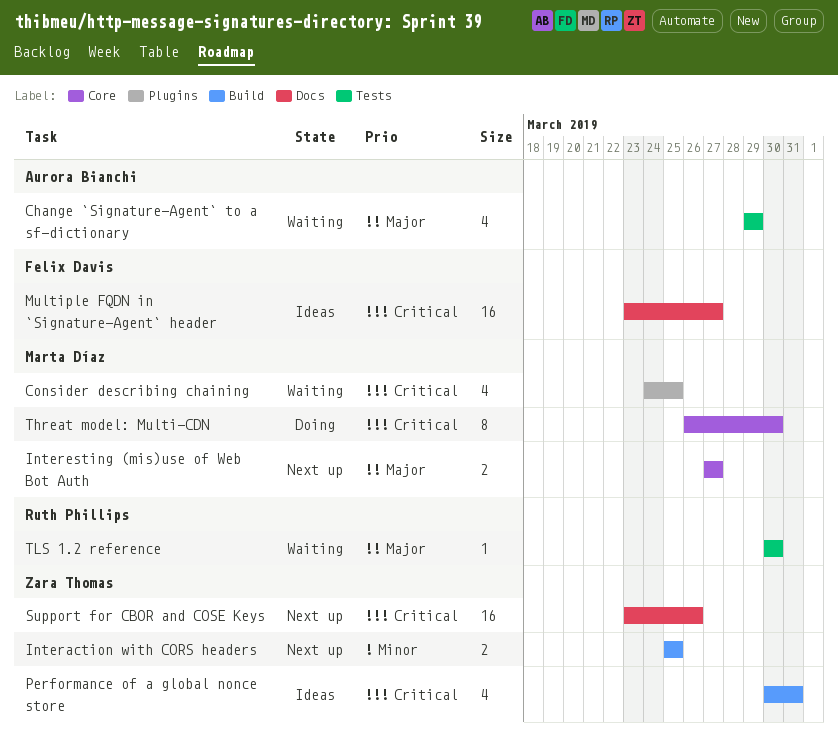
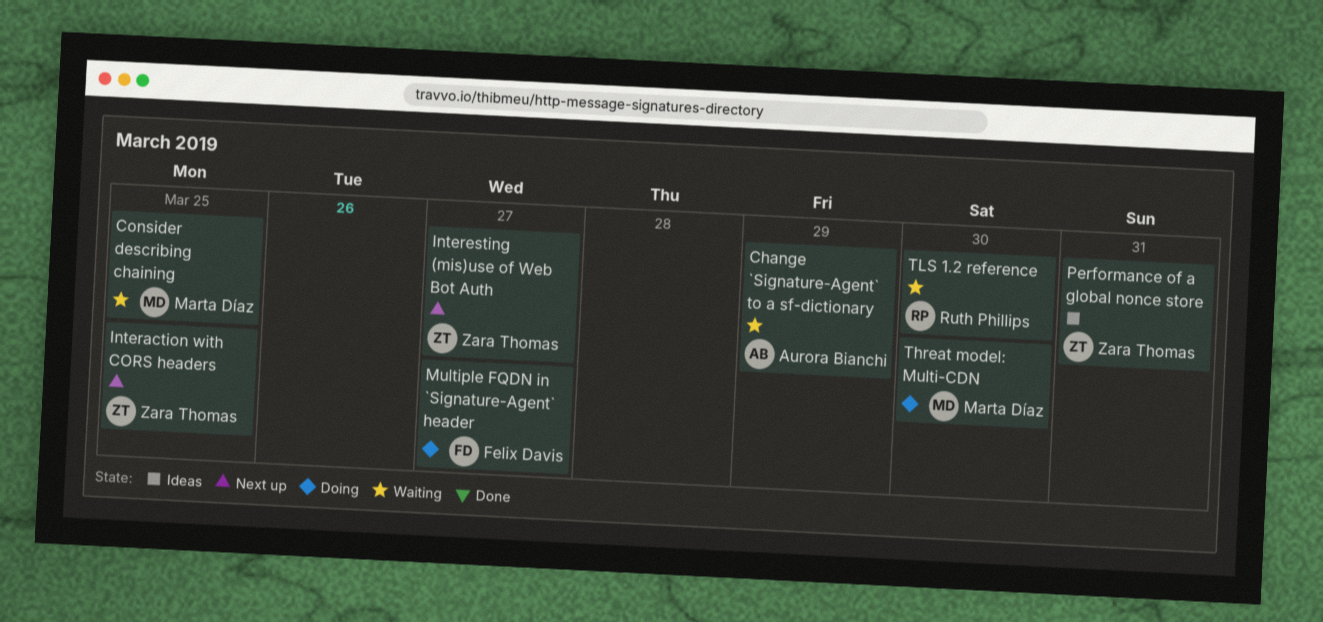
Interesting (mis)use of Web Bot Auth, owner: Marta Díaz -> Zara Thomas
Multiple FQDN in `Signature-Agent` header, status: Ideas -> Doing
Support for CBOR and COSE Keys: present -> none

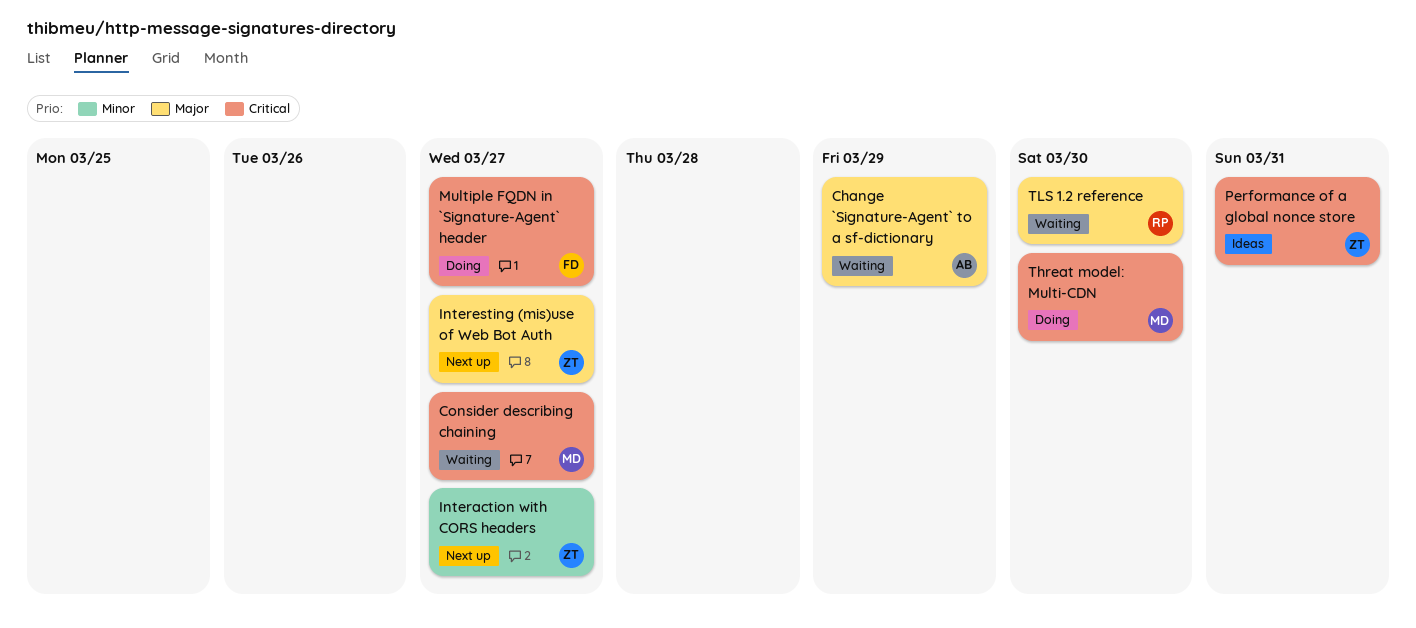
Consider describing chaining, due: Mar 25 -> Mar 27
Interaction with CORS headers, due: Mar 25 -> Mar 27

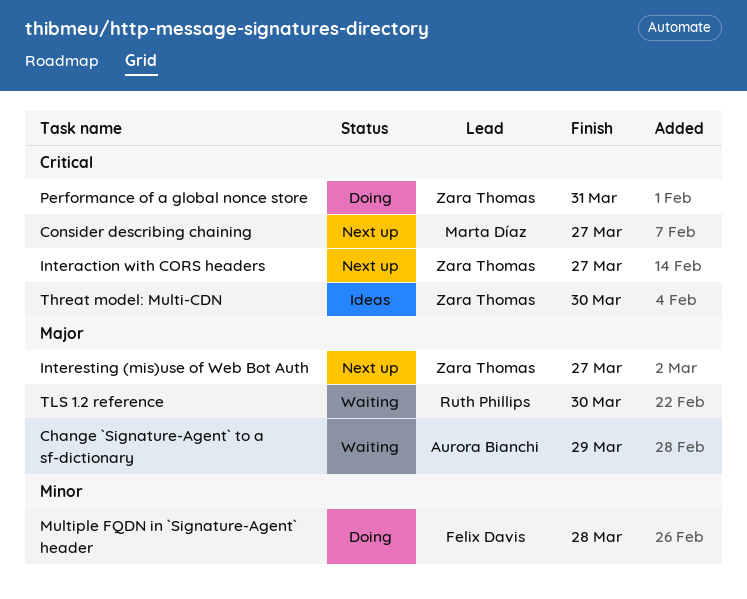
Consider describing chaining, status: Waiting -> Next up
Interaction with CORS headers, priority: Minor -> Critical
Multiple FQDN in `Signature-Agent` header, priority: Critical -> Minor
Multiple FQDN in `Signature-Agent` header, due: Mar 27 -> Mar 28
Performance of a global nonce store, status: Ideas -> Doing
Threat model: Multi-CDN, status: Doing -> Ideas
Threat model: Multi-CDN, owner: Marta Díaz -> Zara Thomas

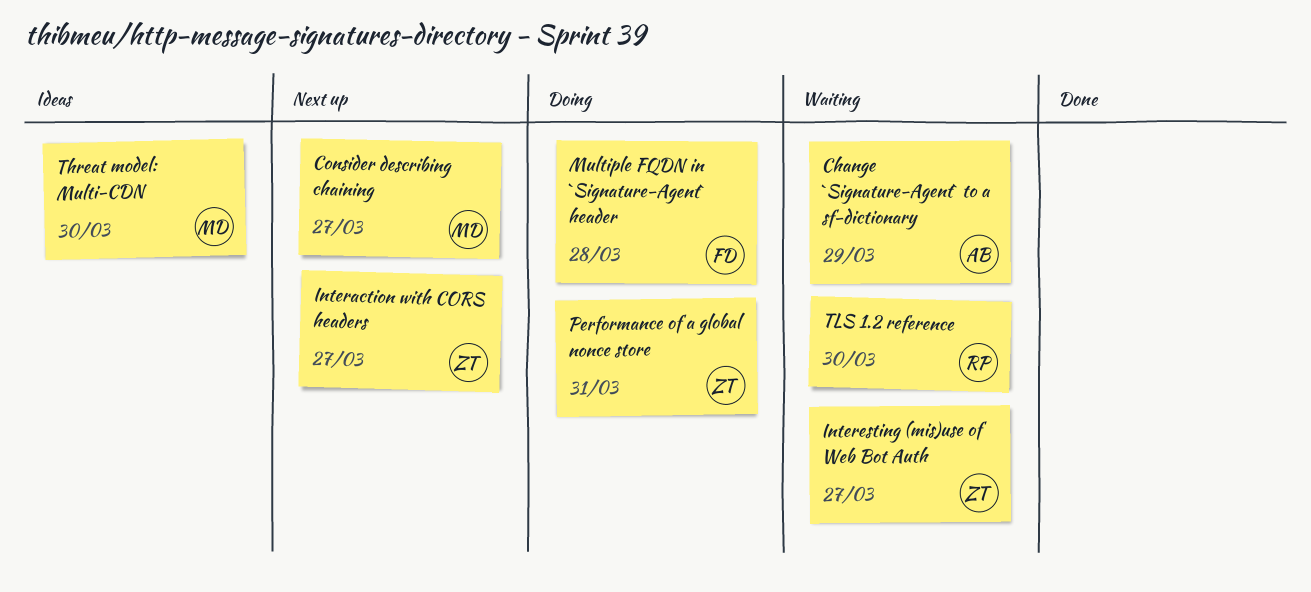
Interesting (mis)use of Web Bot Auth, status: Next up -> Waiting
Threat model: Multi-CDN, owner: Zara Thomas -> Marta Díaz

